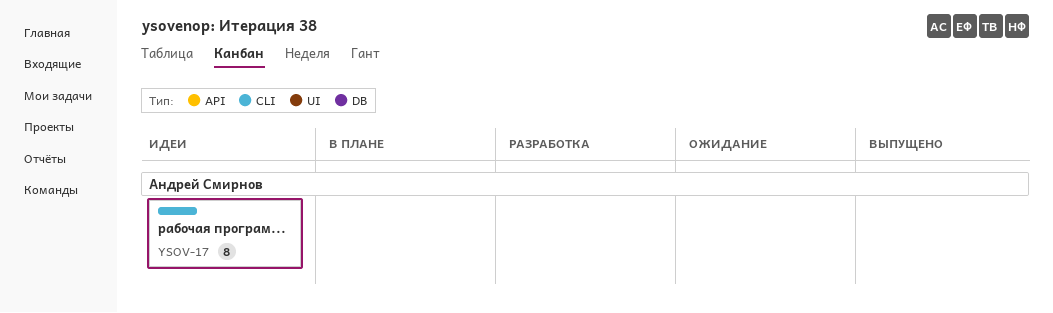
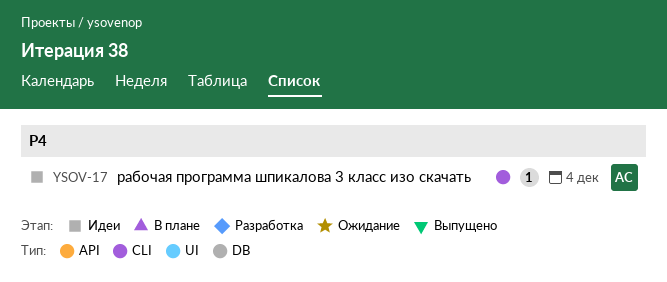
YSOV-17, estimate: 8 -> 1

